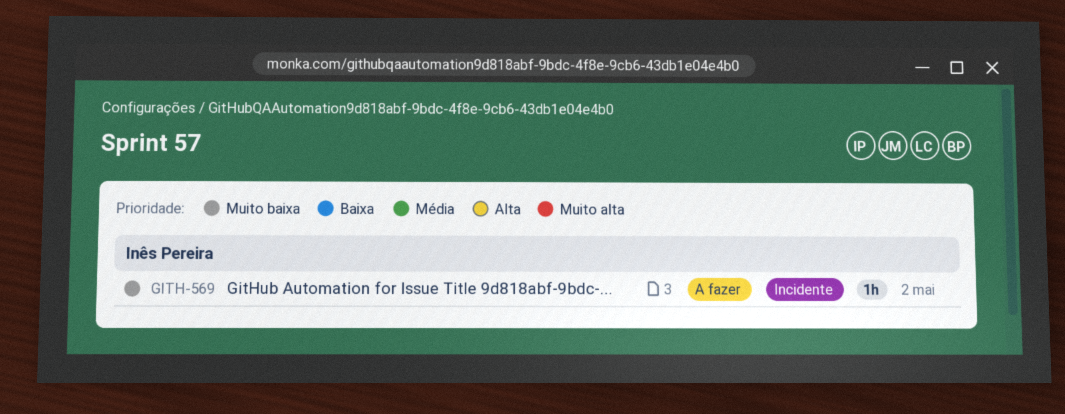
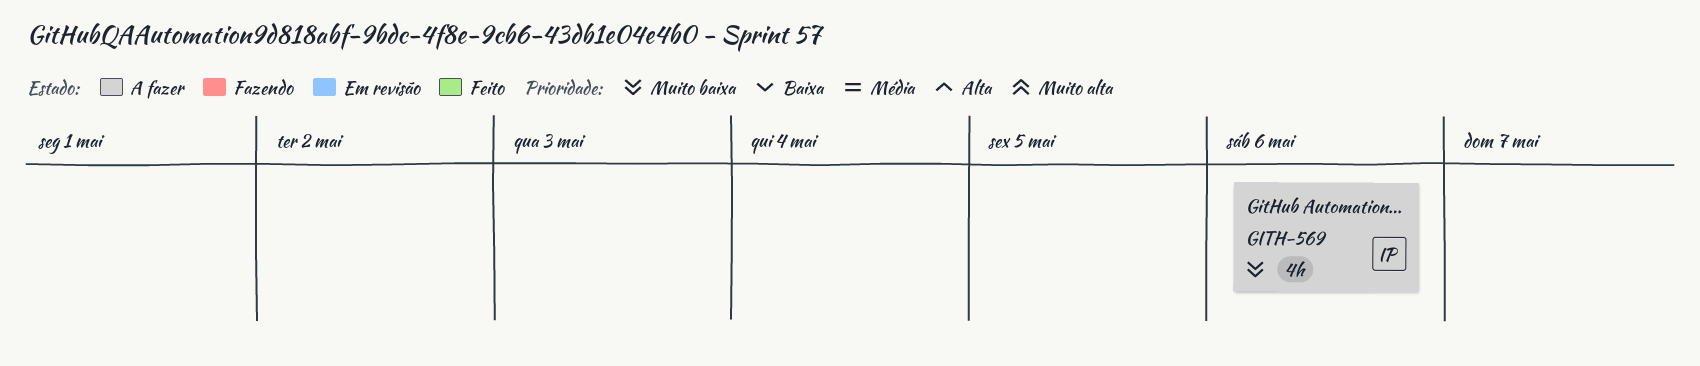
GITH-569, estimate: 1h -> 4h
GITH-569, due: May 2 -> May 6

